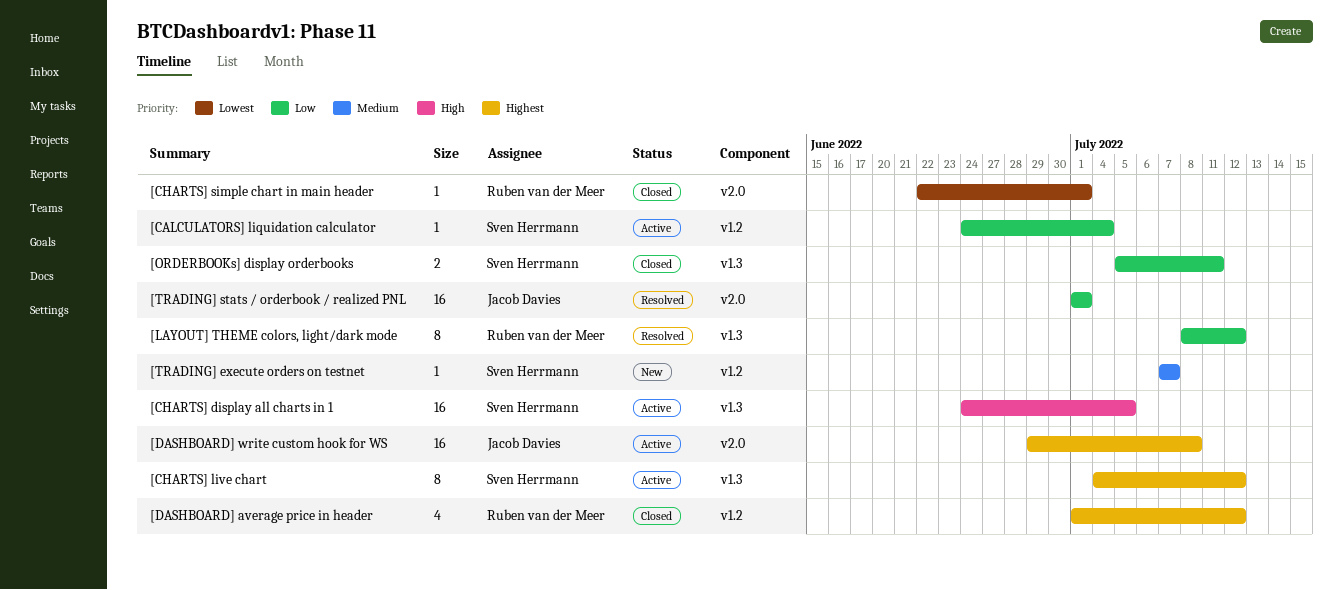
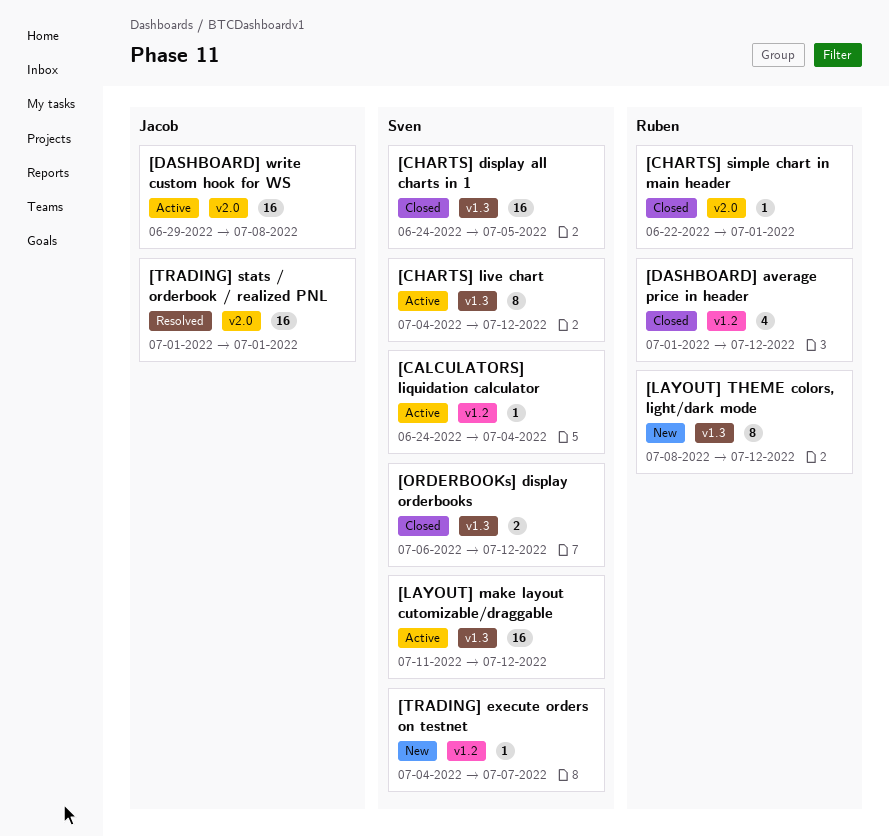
[CHARTS] display all charts in 1, status: Active -> Closed
[LAYOUT] make layout cutomizable/draggable: none -> present
[LAYOUT] THEME colors, light/dark mode, status: Resolved -> New
[ORDERBOOKs] display orderbooks, start: Jul 5 -> Jul 6
[ORDERBOOKs] display orderbooks, due: Jul 11 -> Jul 12
[TRADING] execute orders on testnet, start: Jul 7 -> Jul 4

